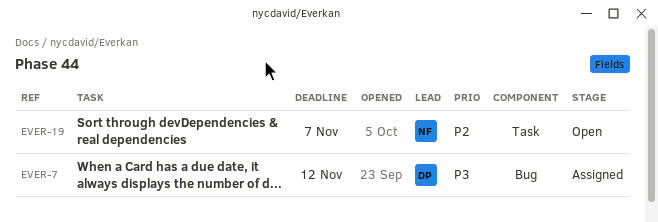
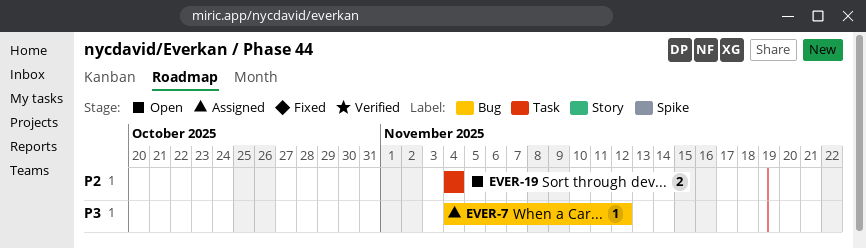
EVER-19, due: Nov 7 -> Nov 4

